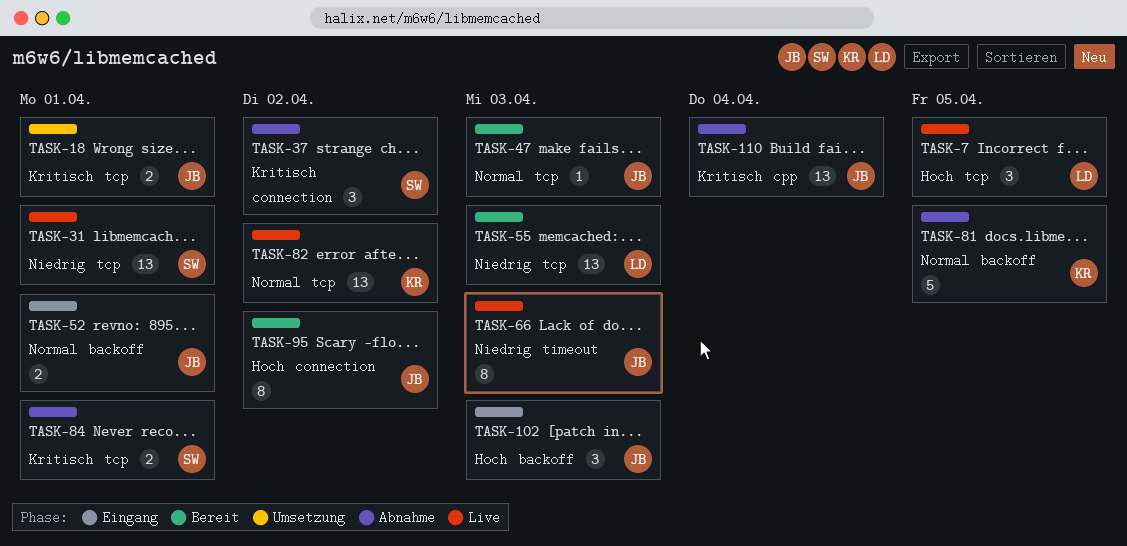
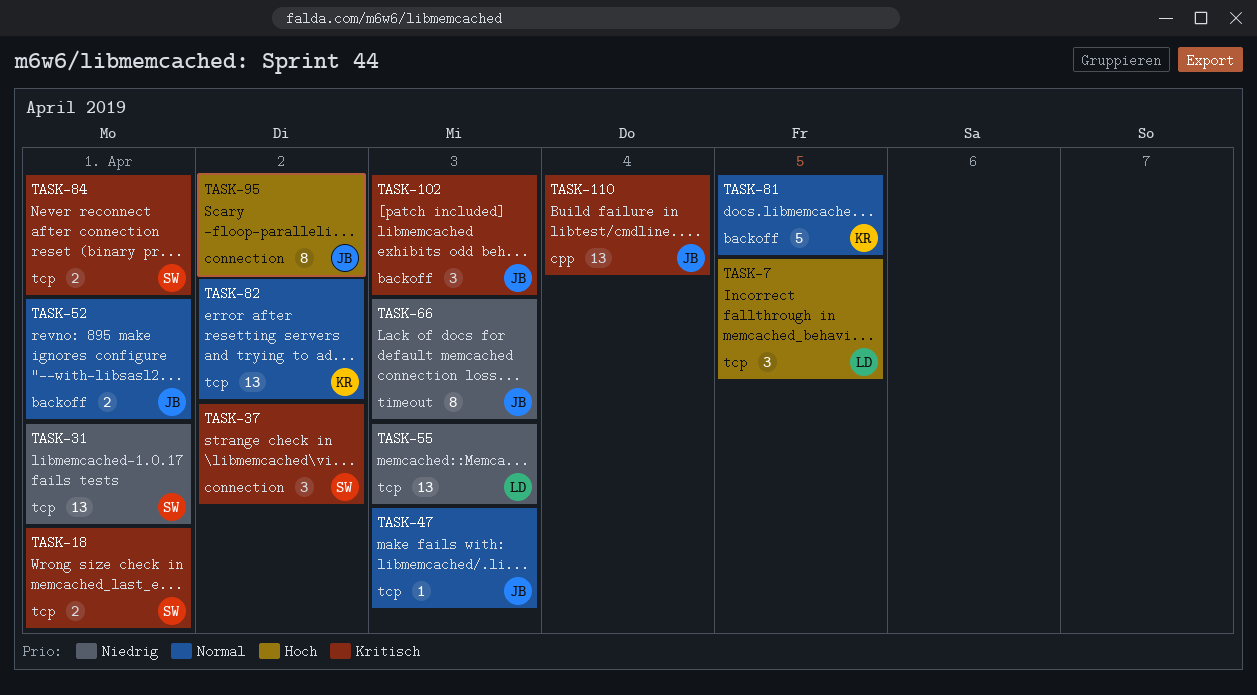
TASK-18, owner: JB -> SW
TASK-102, priority: Hoch -> Kritisch

